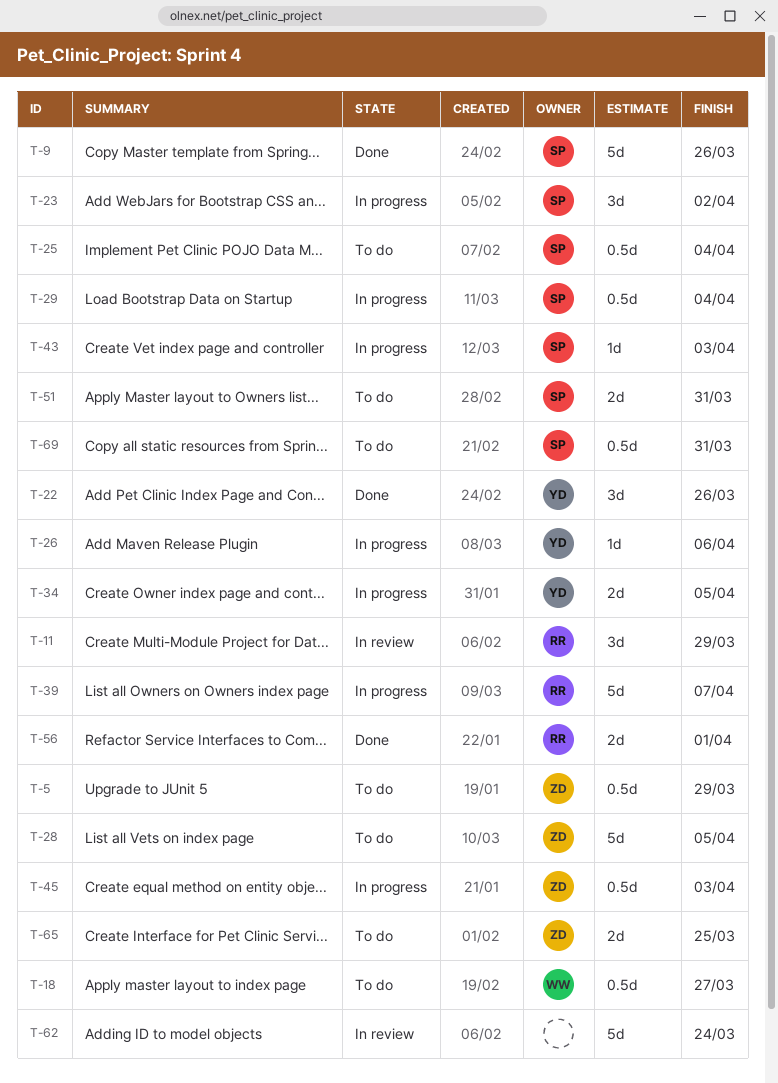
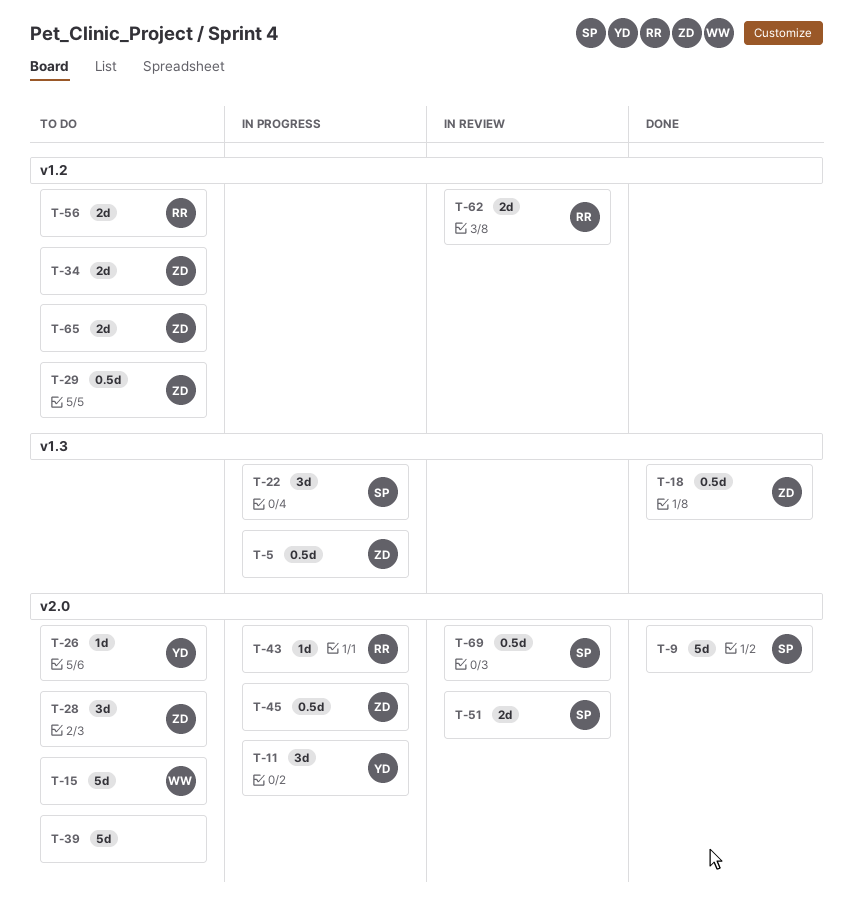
T-5, status: To do -> In progress
T-11, status: In review -> In progress
T-11, owner: RR -> YD
T-15: none -> present
T-18, status: To do -> Done
T-18, owner: WW -> ZD
T-22, status: Done -> In progress
T-22, owner: YD -> SP
T-23: present -> none
T-25: present -> none
T-26, status: In progress -> To do
T-28, estimate: 5d -> 3d
T-29, status: In progress -> To do
T-29, owner: SP -> ZD
T-34, status: In progress -> To do
T-34, owner: YD -> ZD
T-39, status: In progress -> To do
T-39, owner: RR -> none
T-43, owner: SP -> RR
T-51, status: To do -> In review
T-56, status: Done -> To do
T-62, owner: none -> RR
T-62, estimate: 5d -> 2d
T-69, status: To do -> In review

